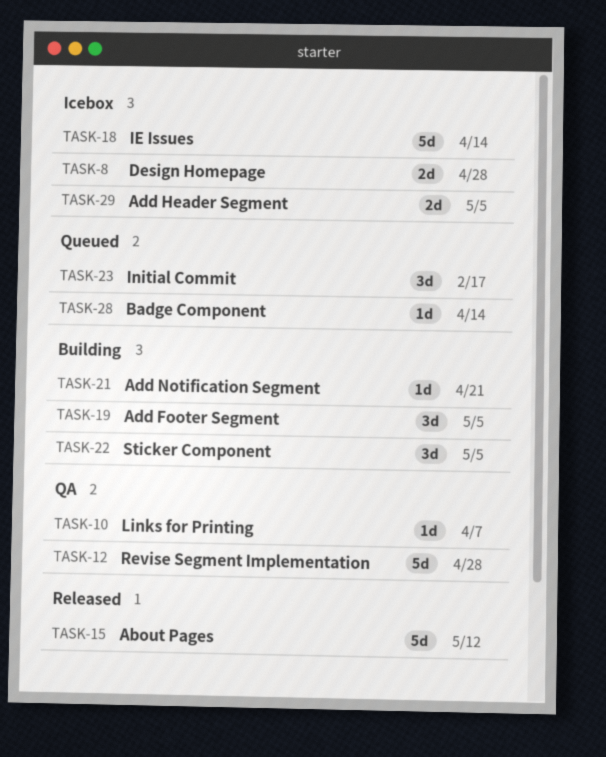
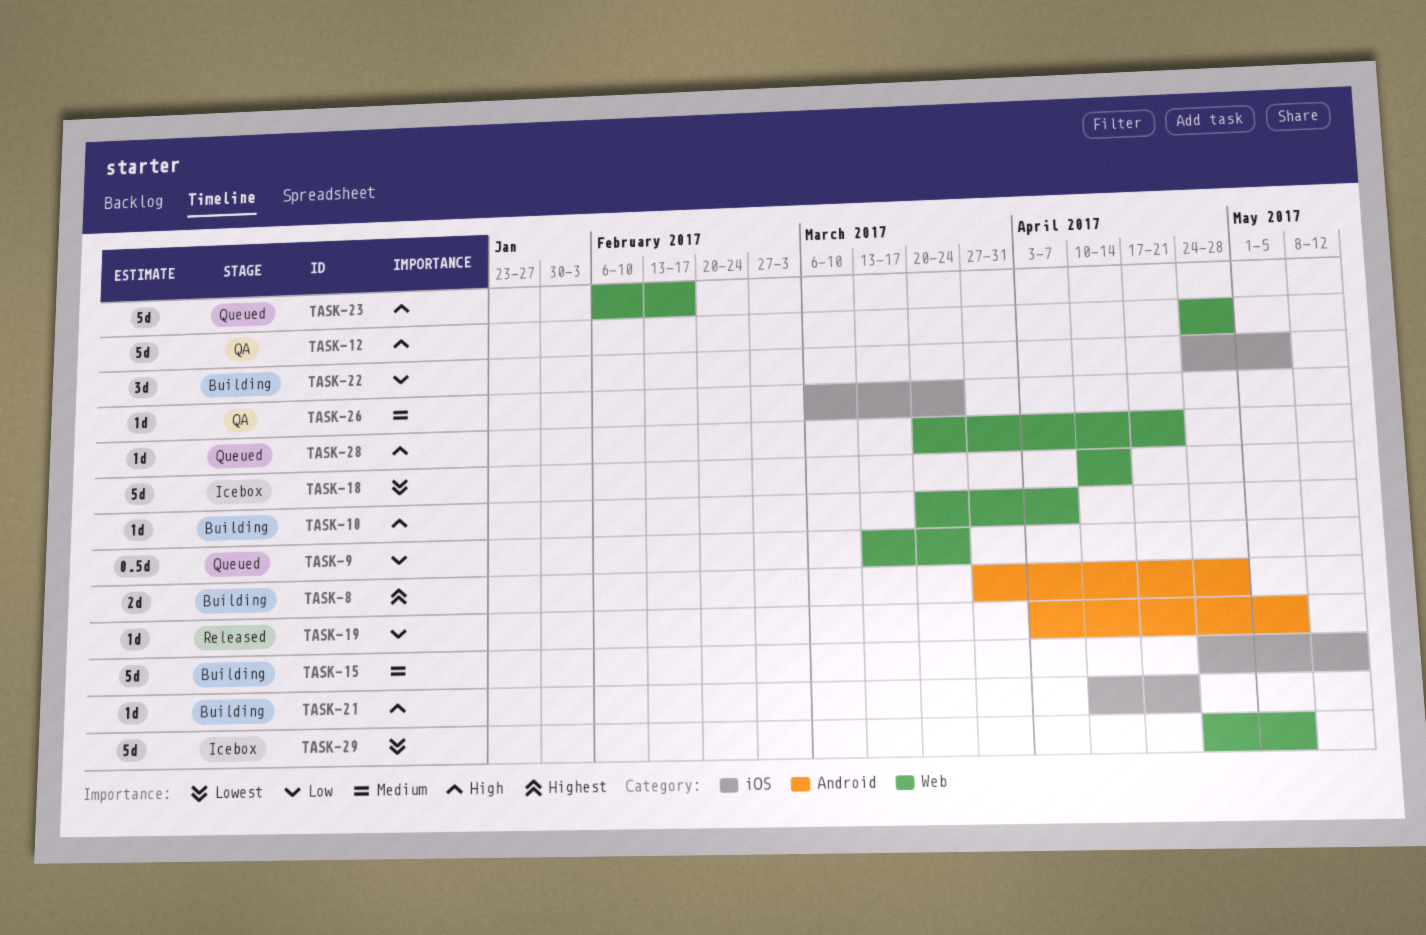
TASK-8, status: Icebox -> Building
TASK-9: none -> present
TASK-10, status: QA -> Building
TASK-15, status: Released -> Building
TASK-19, status: Building -> Released
TASK-19, estimate: 3d -> 1d
TASK-23, estimate: 3d -> 5d
TASK-26: none -> present
TASK-28, due: Apr 14 -> Apr 21
TASK-29, estimate: 2d -> 5d

